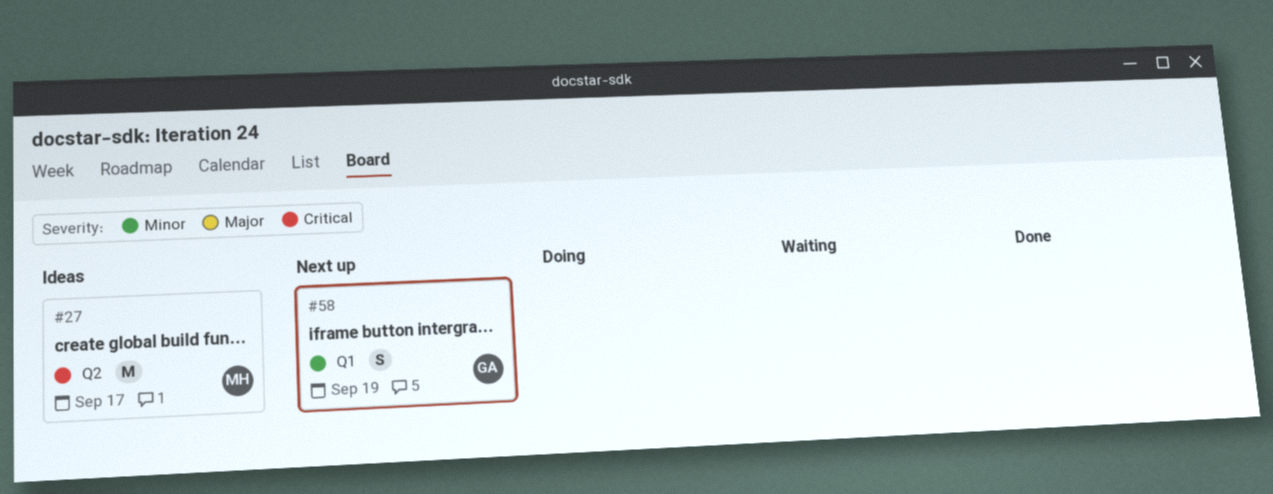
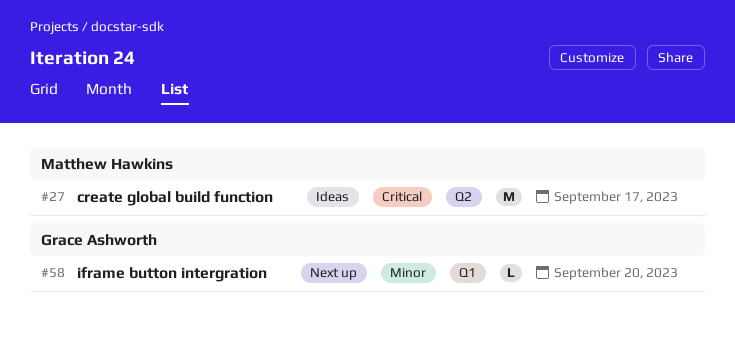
#58, estimate: S -> L
#58, due: Sep 19 -> Sep 20

